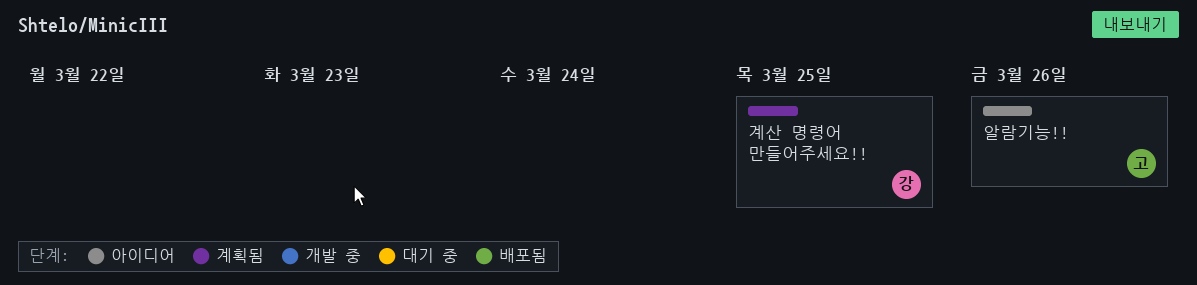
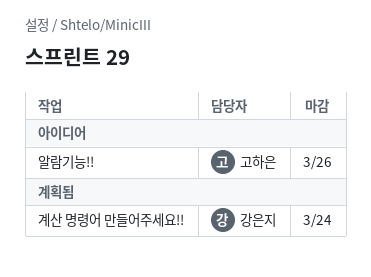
계산 명령어 만들어주세요!!, due: Mar 25 -> Mar 24

